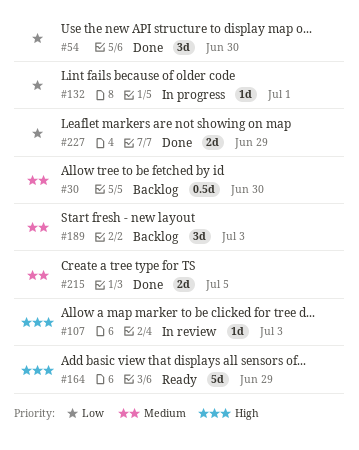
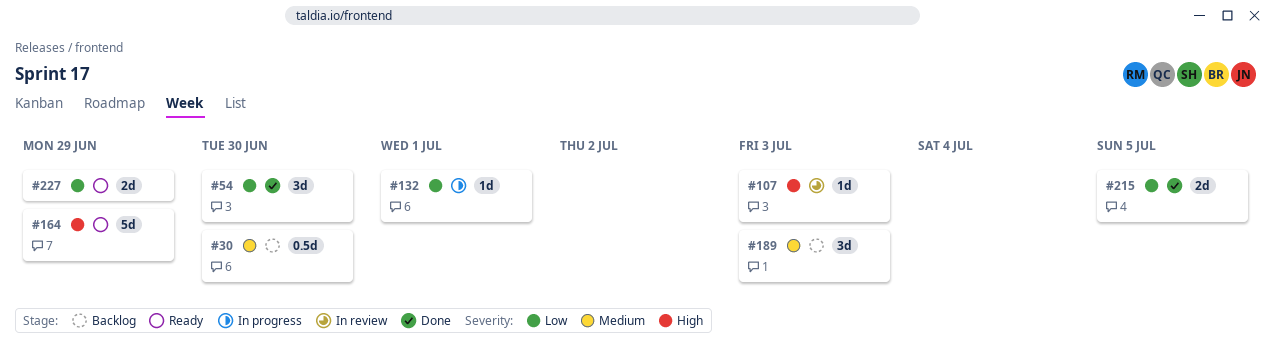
#215, priority: Medium -> Low
#227, status: Done -> Ready

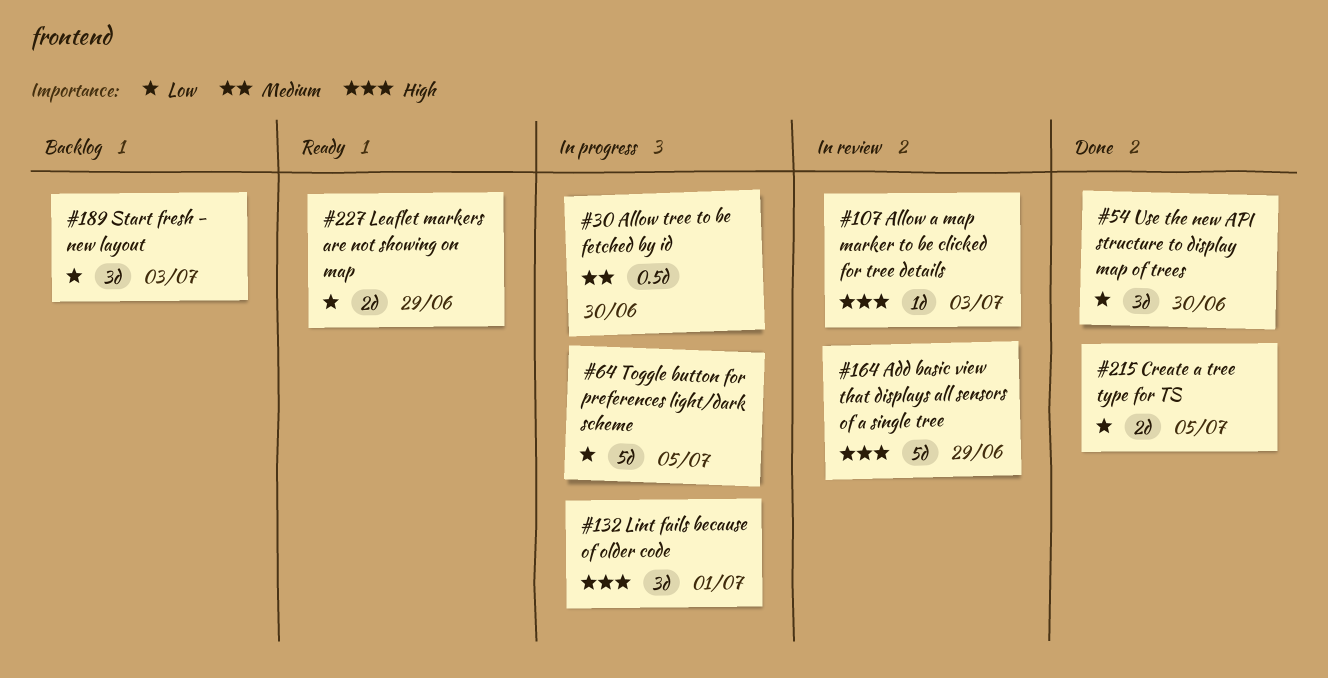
#30, status: Backlog -> In progress
#64: none -> present
#132, priority: Low -> High
#132, estimate: 1d -> 3d
#164, status: Ready -> In review
#189, priority: Medium -> Low

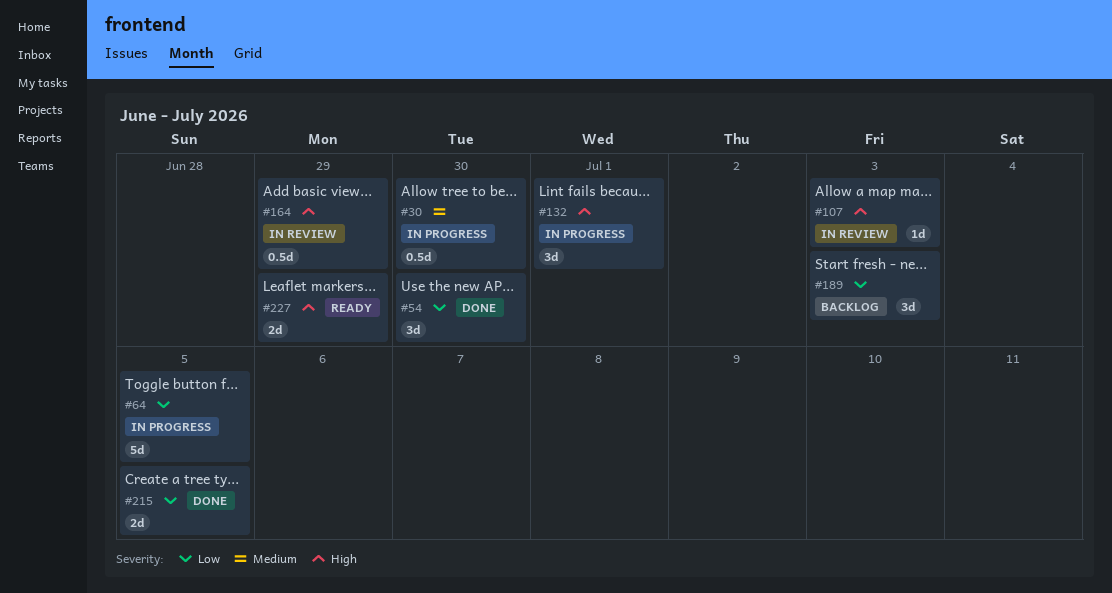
#164, estimate: 5d -> 0.5d
#227, priority: Low -> High

